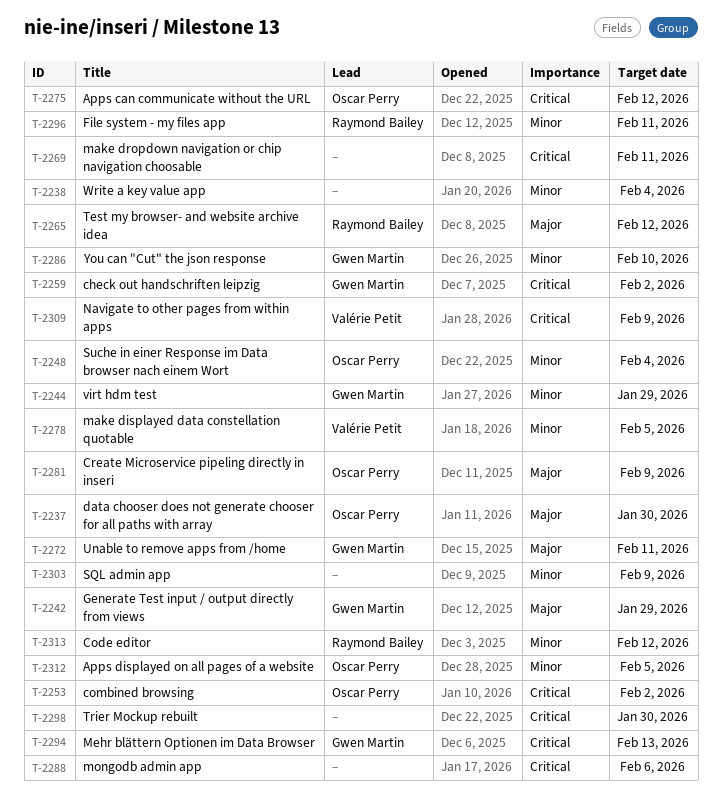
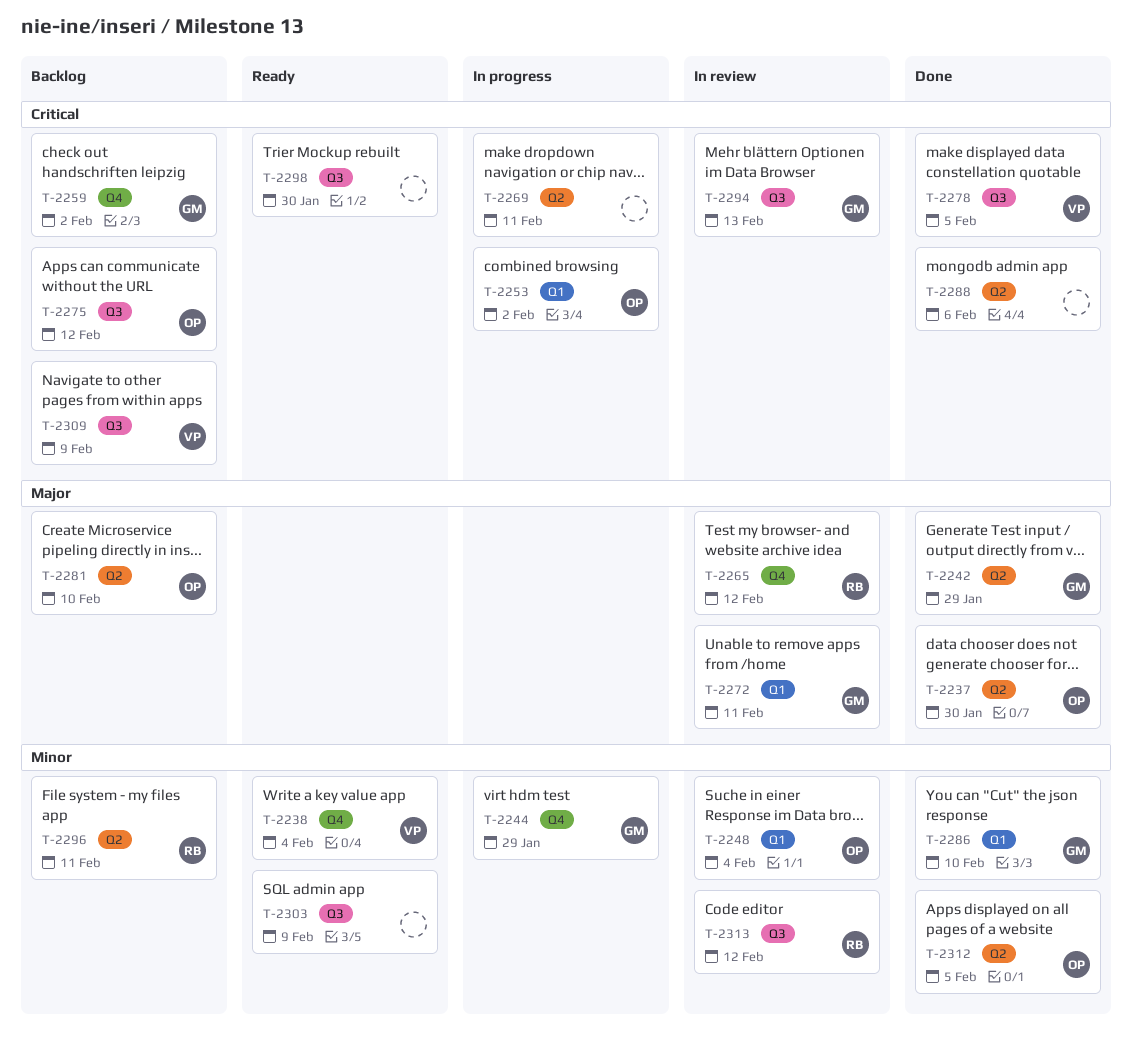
T-2238, owner: none -> Valérie Petit
T-2278, priority: Minor -> Critical
T-2281, due: Feb 9 -> Feb 10

